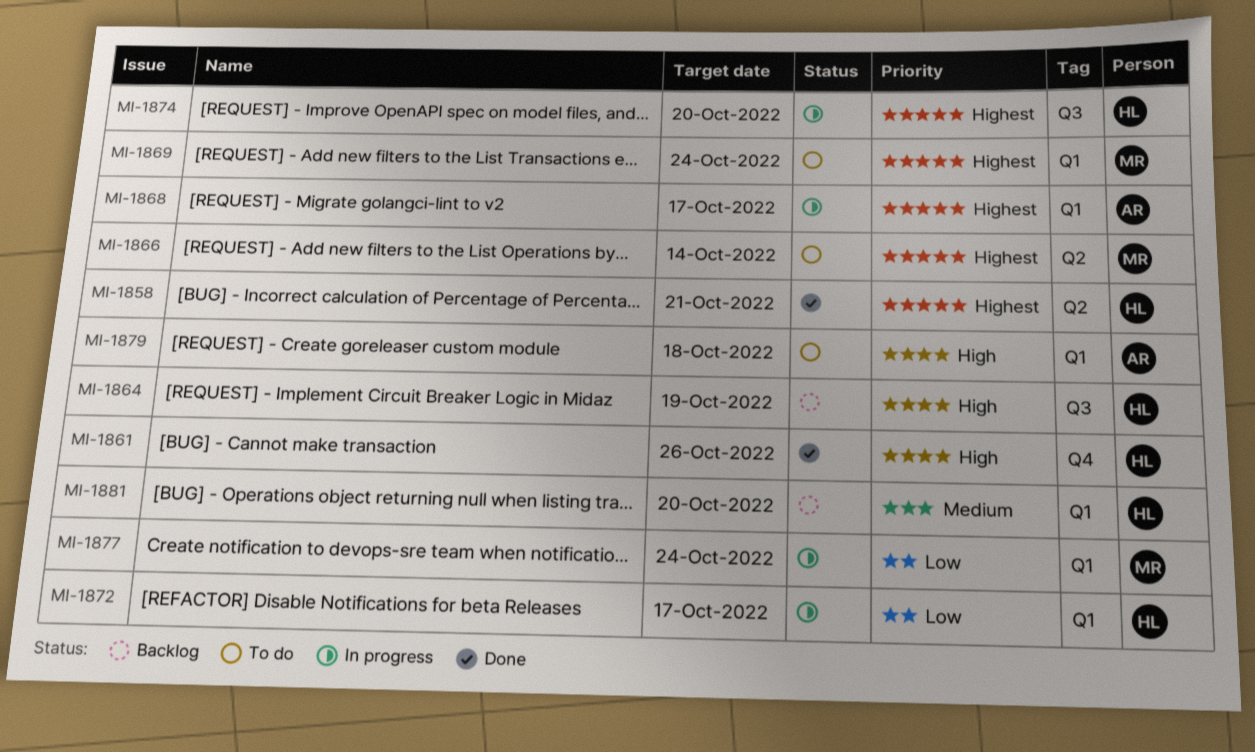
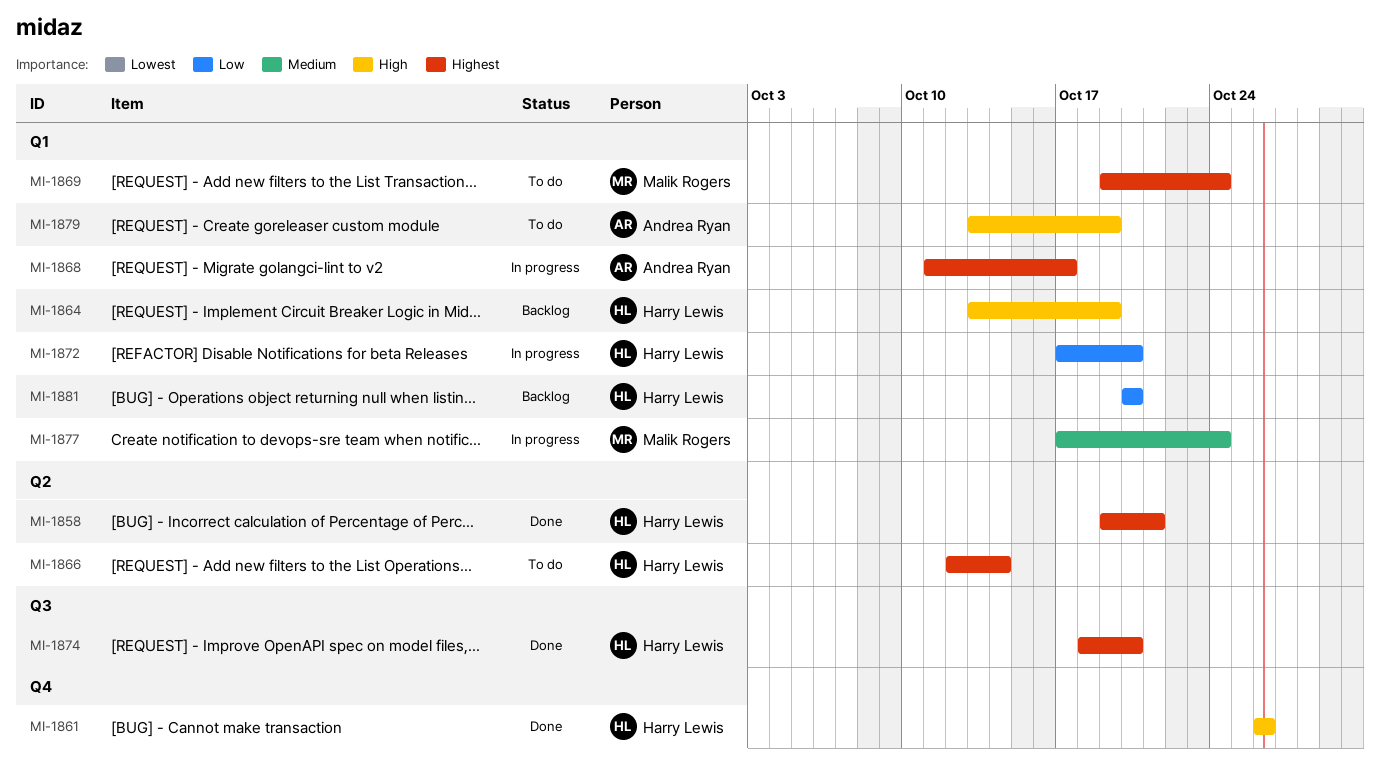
MI-1864, label: Q3 -> Q1
MI-1866, owner: Malik Rogers -> Harry Lewis
MI-1872, due: Oct 17 -> Oct 20
MI-1874, status: In progress -> Done
MI-1877, priority: Low -> Medium
MI-1879, due: Oct 18 -> Oct 19
MI-1881, priority: Medium -> Low

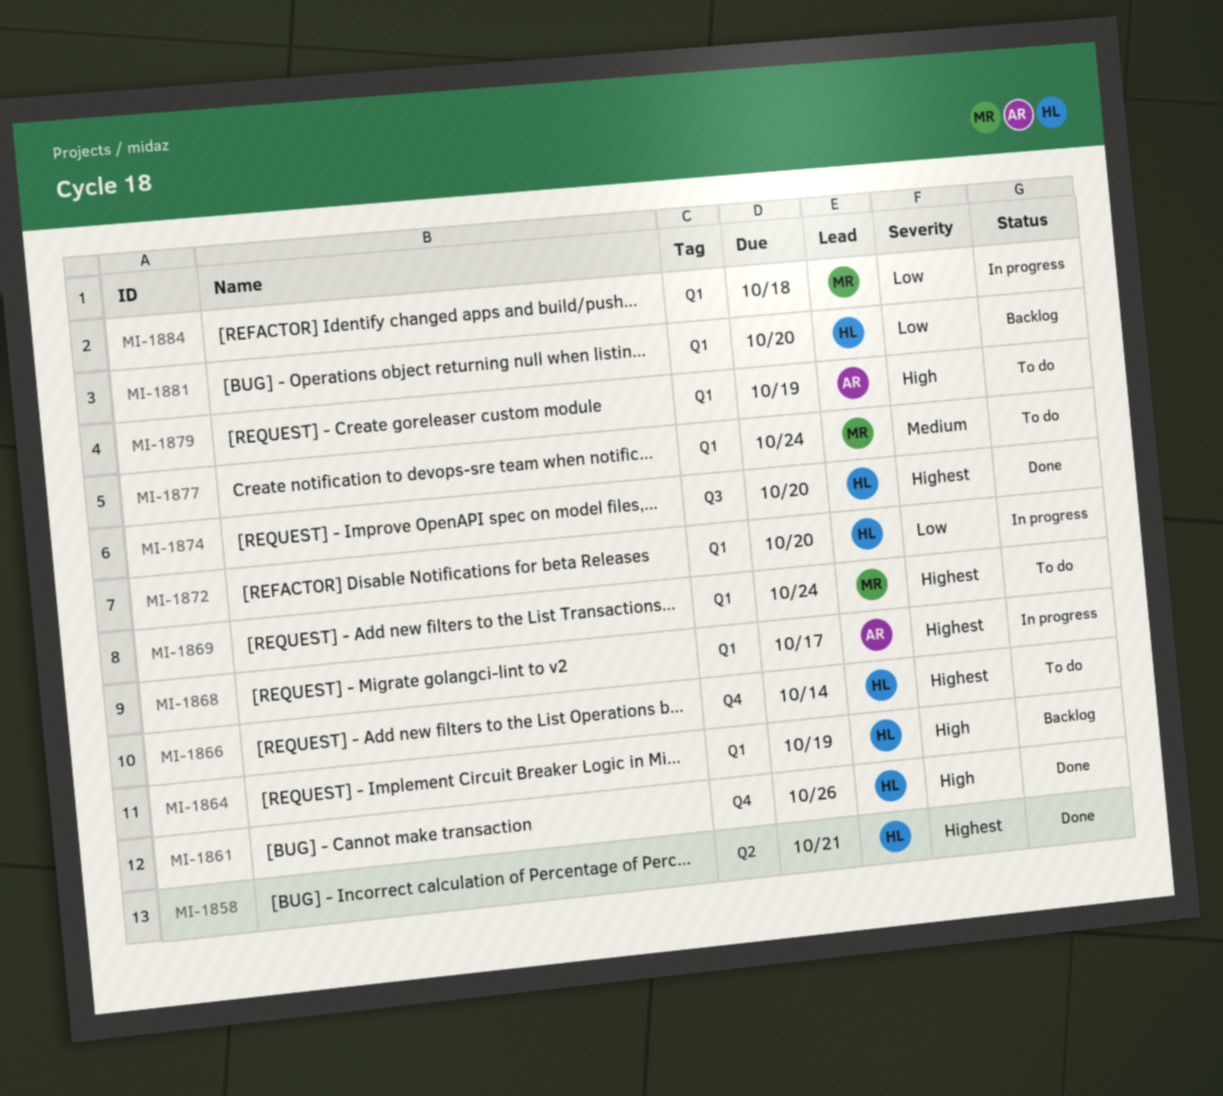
MI-1866, label: Q2 -> Q4
MI-1877, status: In progress -> To do
MI-1884: none -> present

